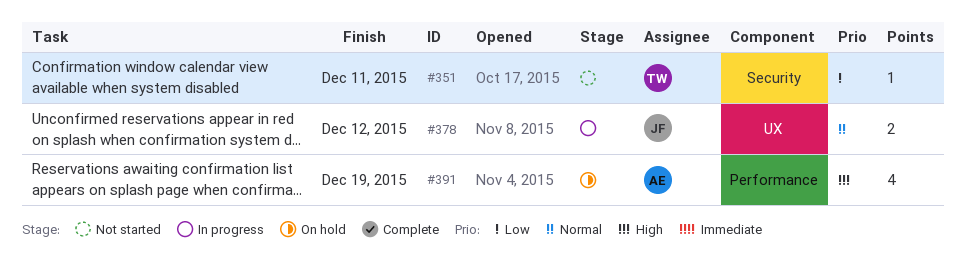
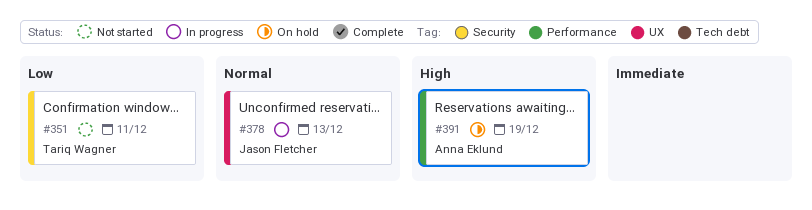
#378, due: Dec 12 -> Dec 13

